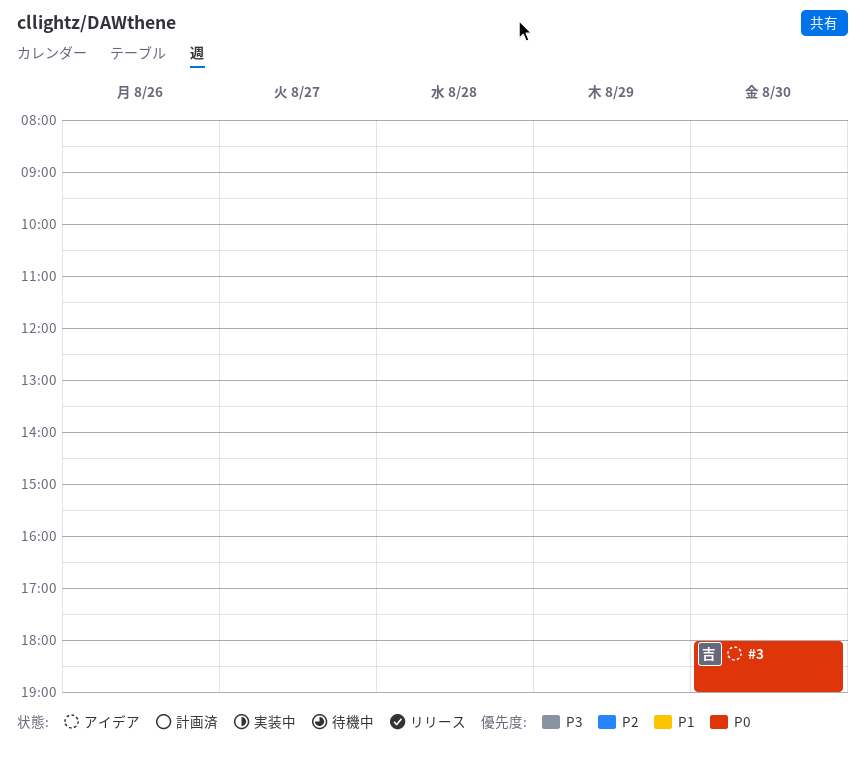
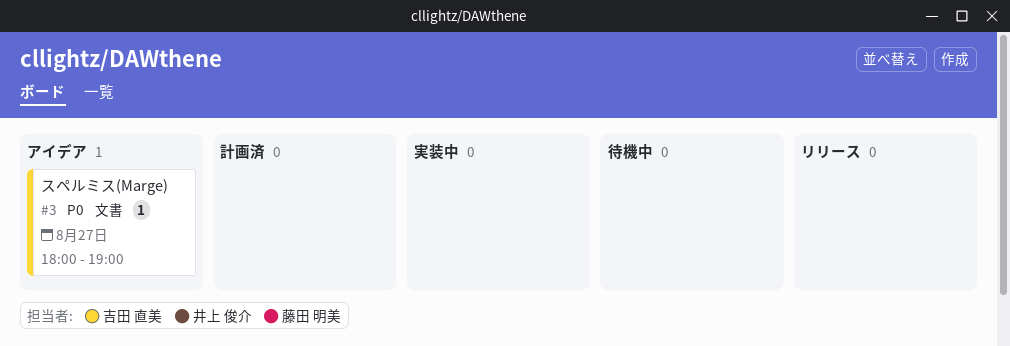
#3, day: Aug 30 -> Aug 27

